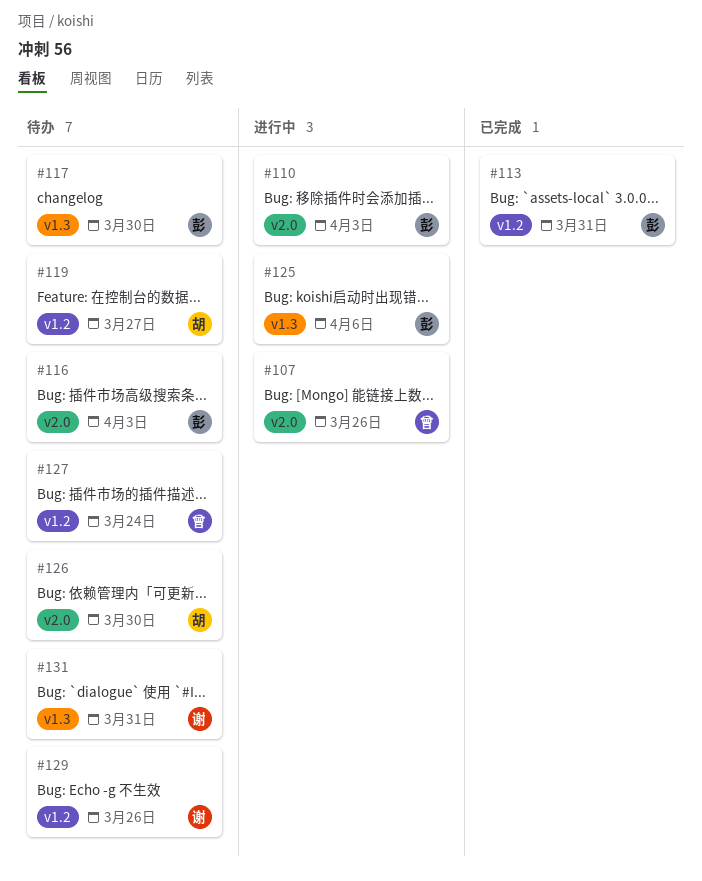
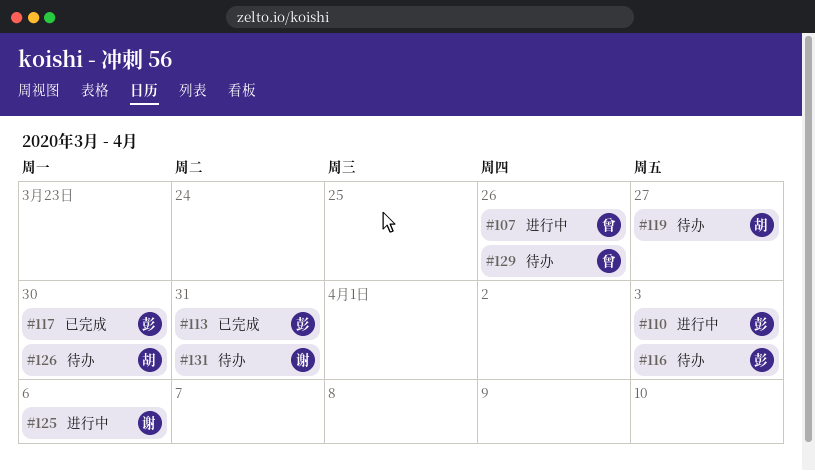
#117, status: 待办 -> 已完成
#125, owner: 彭 -> 谢
#127: present -> none
#129, owner: 谢 -> 曾

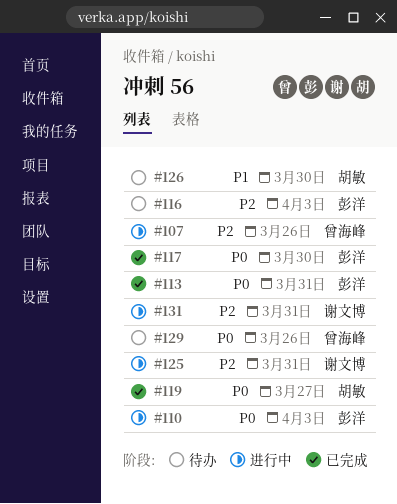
#119, status: 待办 -> 已完成
#125, due: Apr 6 -> Mar 31
#131, status: 待办 -> 进行中

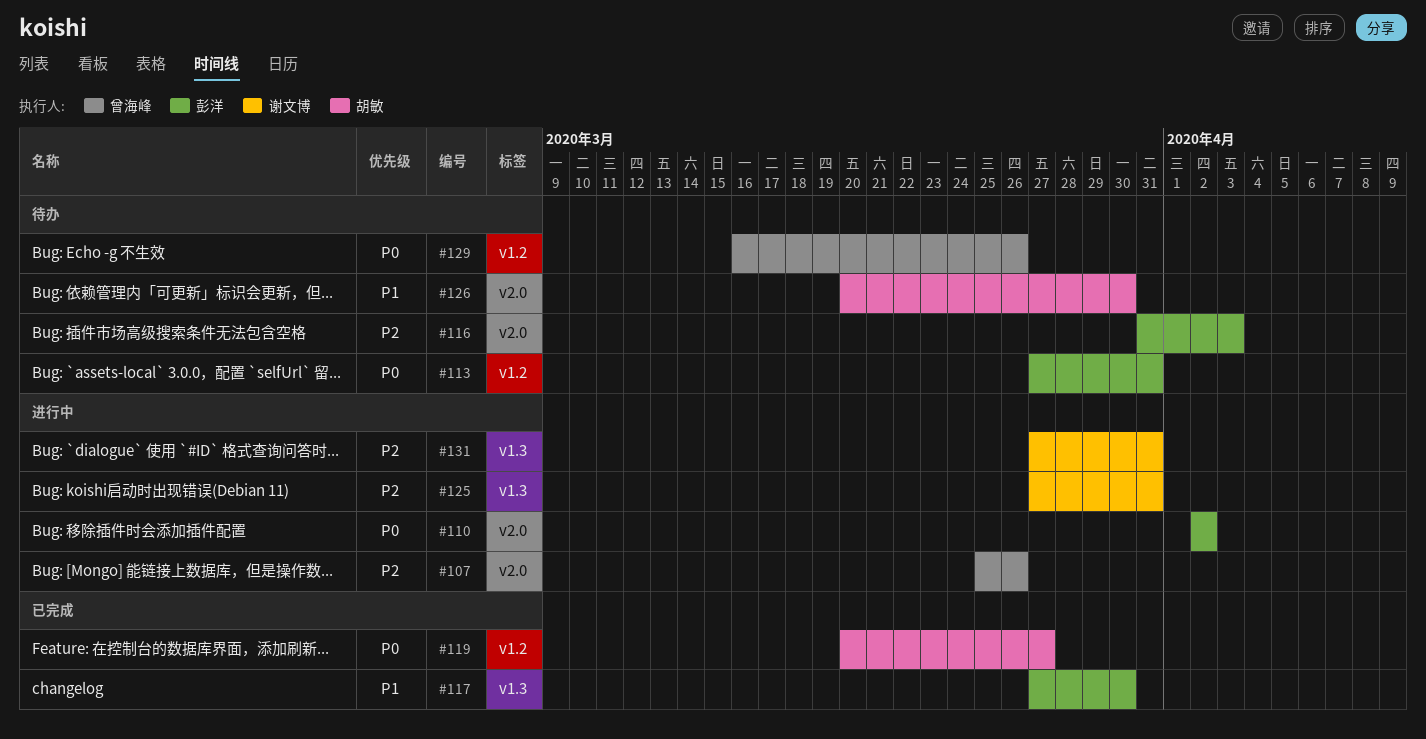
#110, due: Apr 3 -> Apr 2
#113, status: 已完成 -> 待办
#117, priority: P0 -> P1

